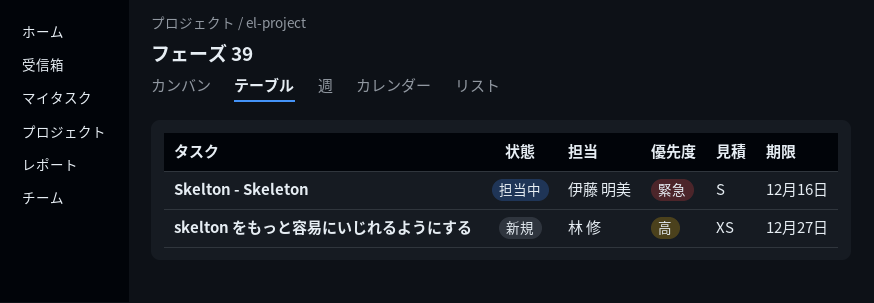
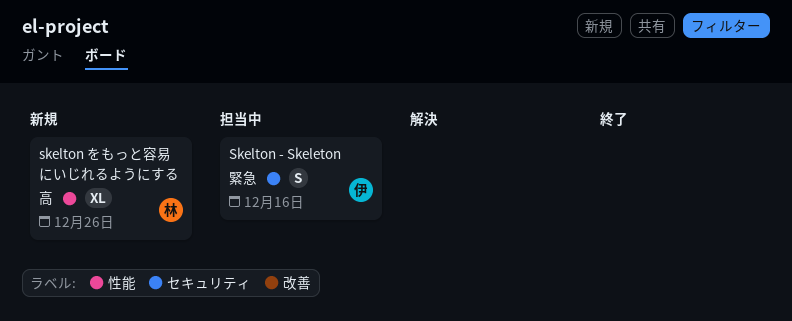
skelton をもっと容易にいじれるようにする, estimate: XS -> XL
skelton をもっと容易にいじれるようにする, due: Dec 27 -> Dec 26

